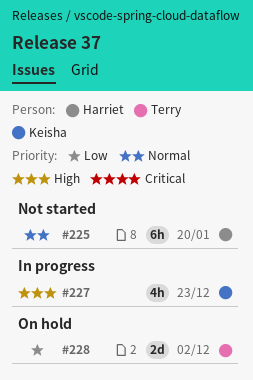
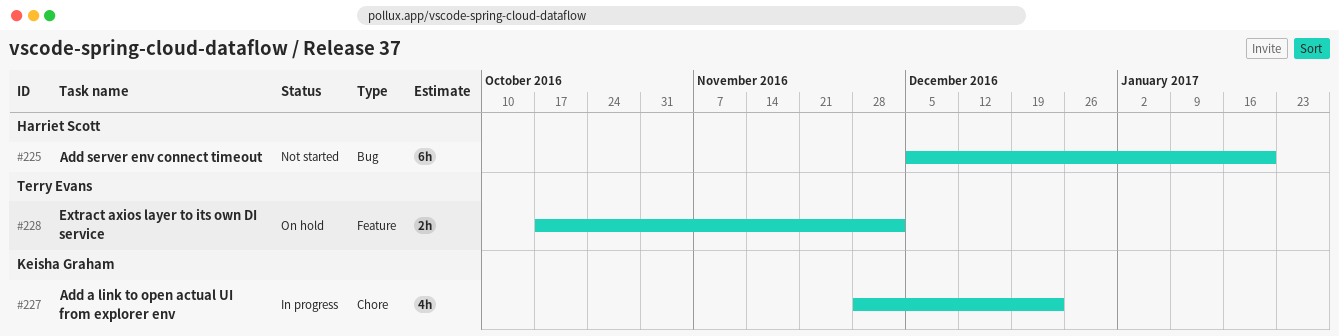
#228, estimate: 2d -> 2h

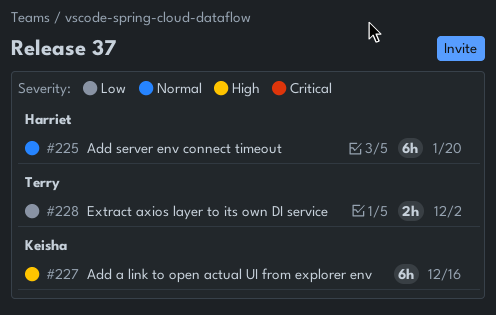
#227, estimate: 4h -> 6h
#227, due: Dec 23 -> Dec 16

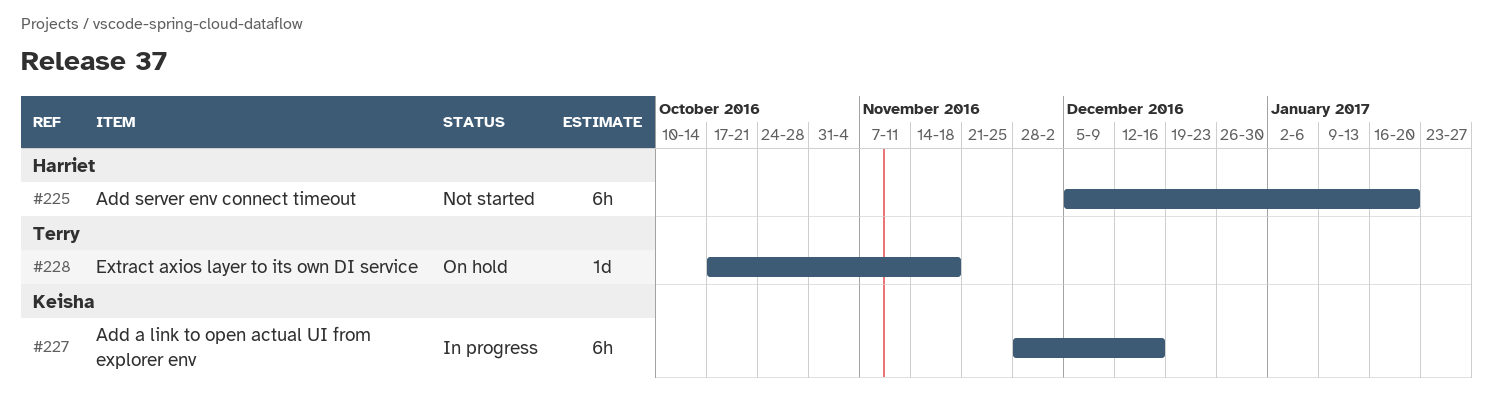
#228, estimate: 2h -> 1d
#228, due: Dec 2 -> Nov 18

